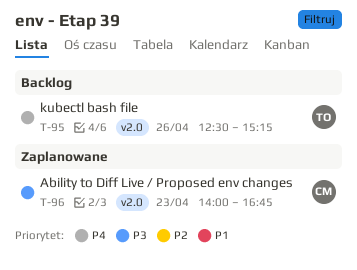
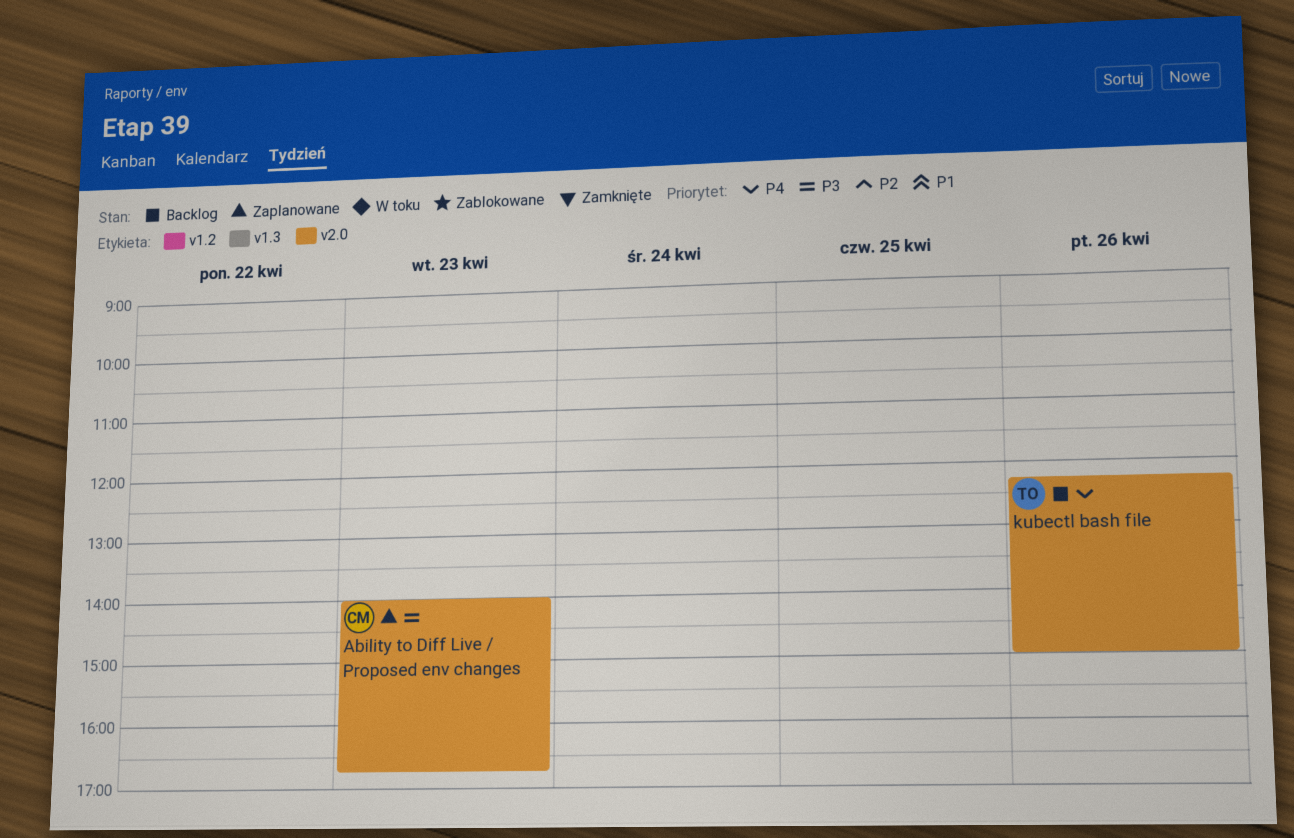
kubectl bash file, begins: 12:30 -> 12:15
kubectl bash file, ends: 15:15 -> 15:00

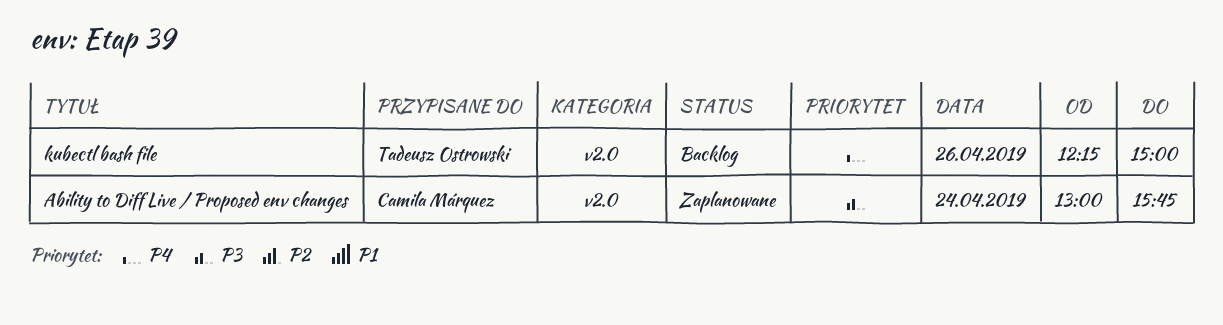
Ability to Diff Live / Proposed env changes, day: Apr 23 -> Apr 24
Ability to Diff Live / Proposed env changes, begins: 14:00 -> 13:00
Ability to Diff Live / Proposed env changes, ends: 16:45 -> 15:45

